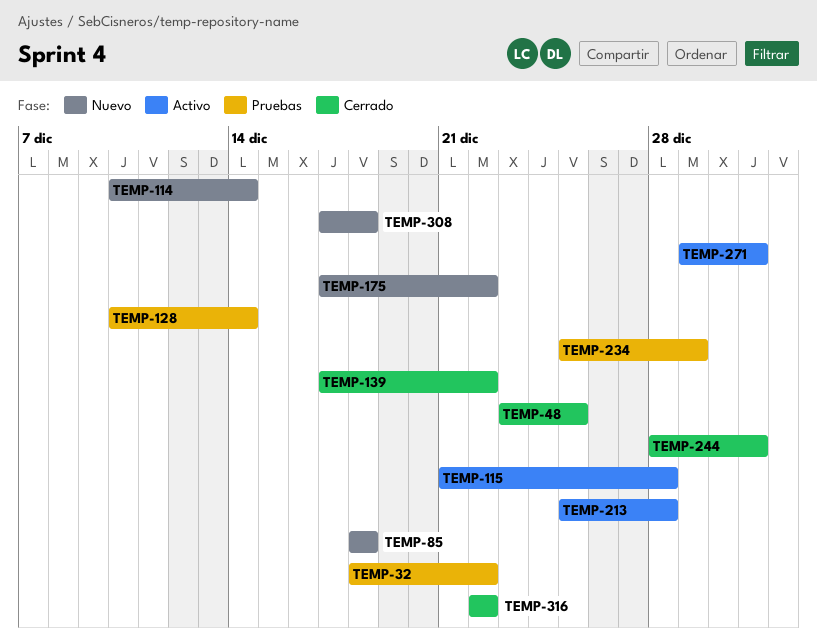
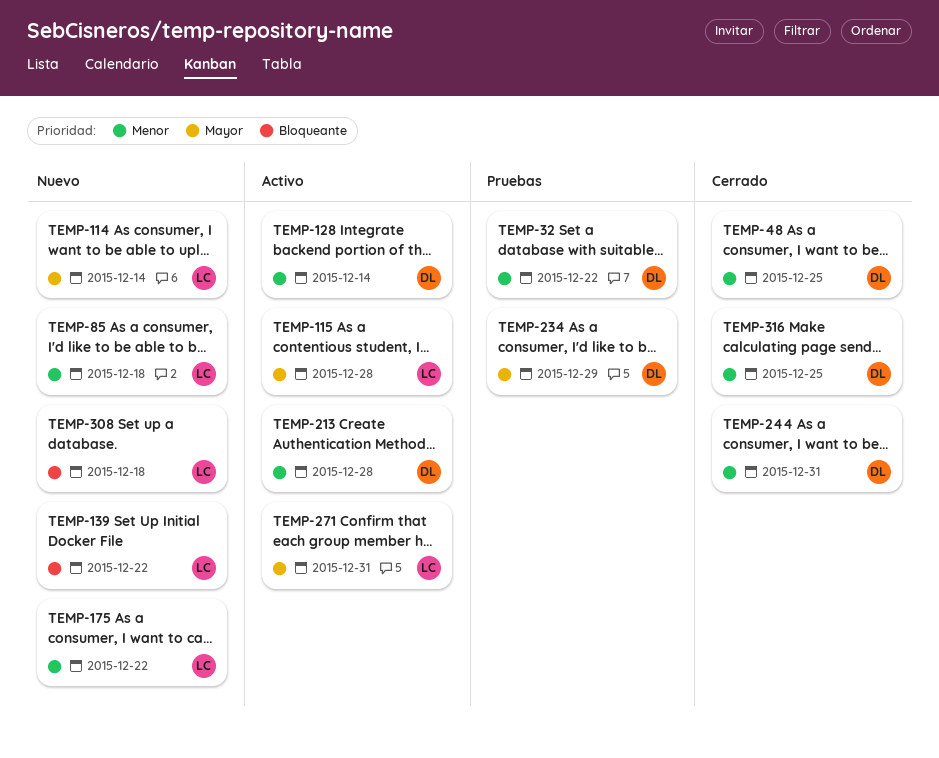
TEMP-128, status: Pruebas -> Activo
TEMP-139, status: Cerrado -> Nuevo
TEMP-316, due: Dec 22 -> Dec 25

